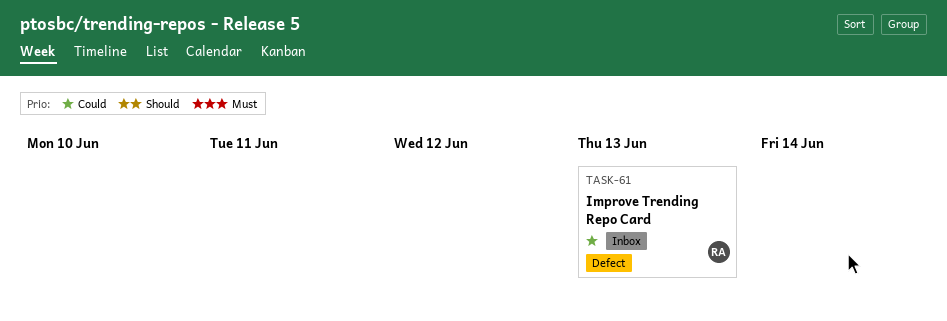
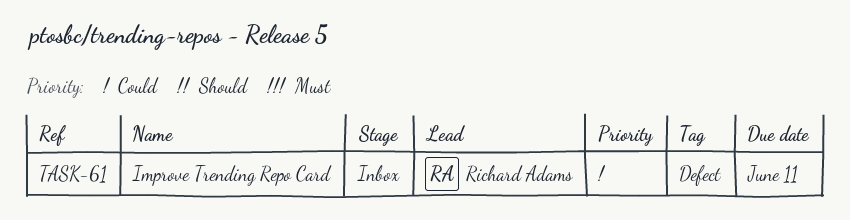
TASK-61, due: Jun 13 -> Jun 11

